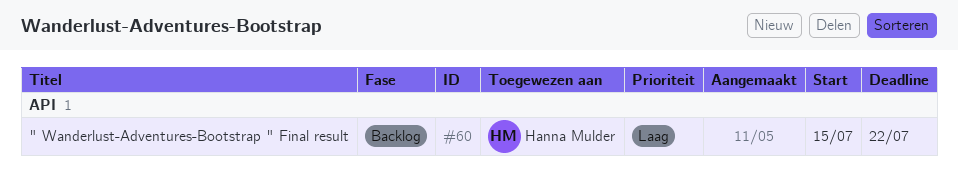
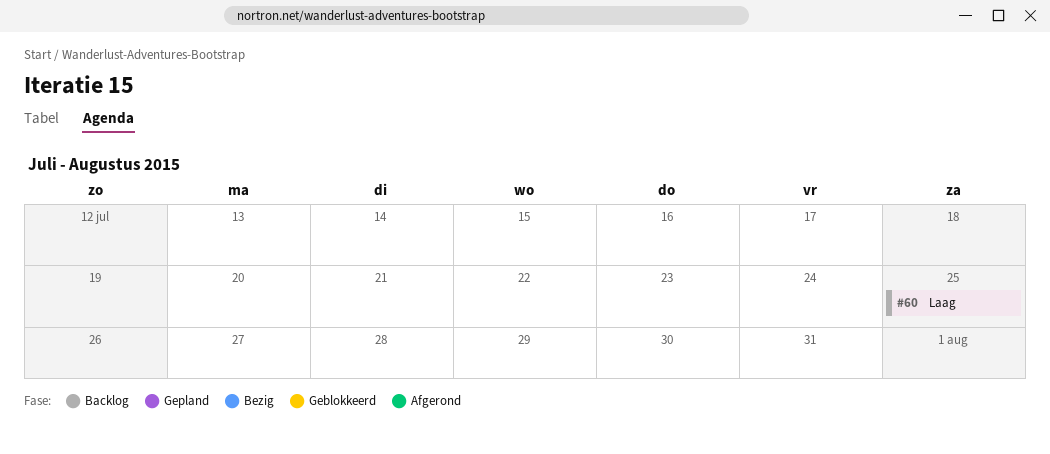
#60, due: Jul 22 -> Jul 25

